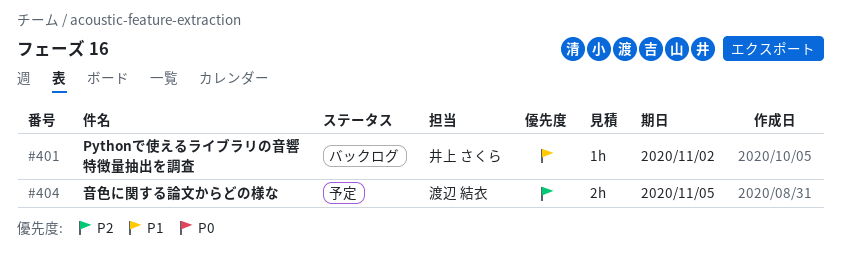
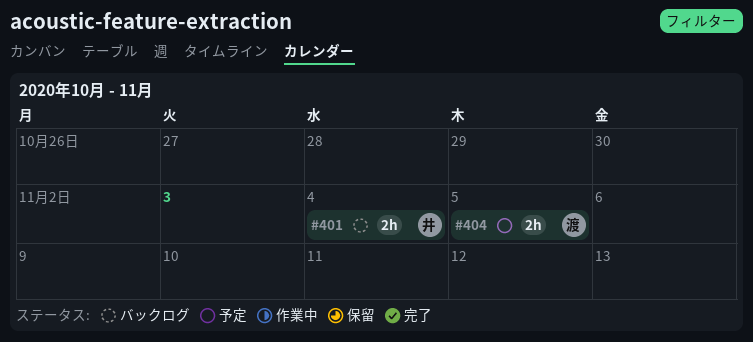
#401, estimate: 1h -> 2h
#401, due: Nov 2 -> Nov 4

